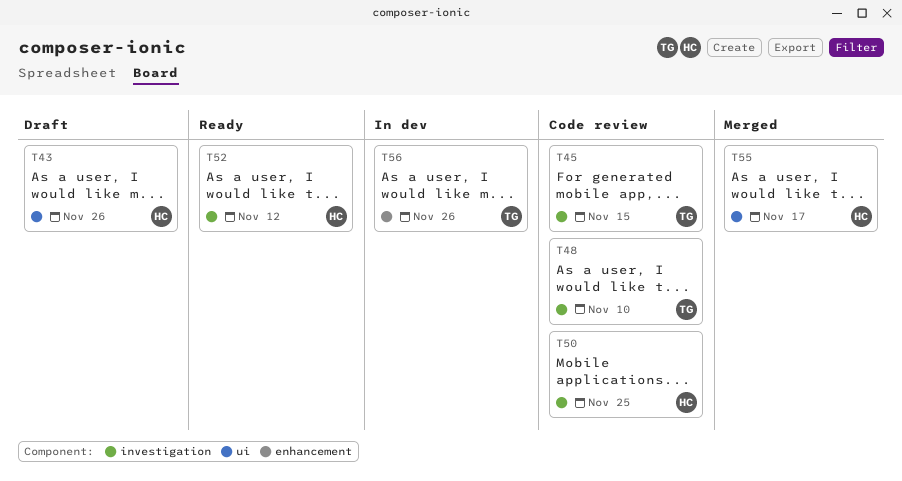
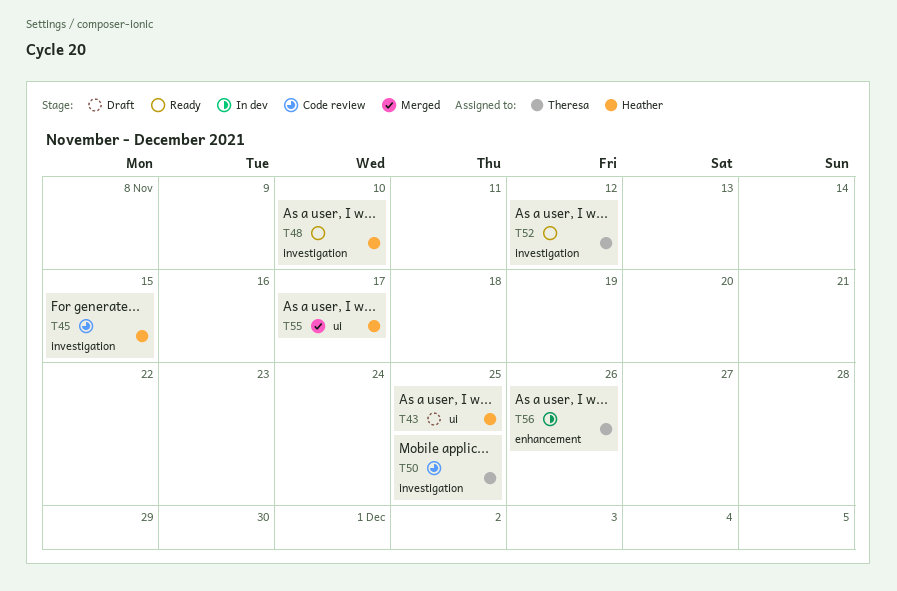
T43, due: Nov 26 -> Nov 25
T45, owner: Theresa -> Heather
T48, status: Code review -> Ready
T48, owner: Theresa -> Heather
T50, owner: Heather -> Theresa
T52, owner: Heather -> Theresa

